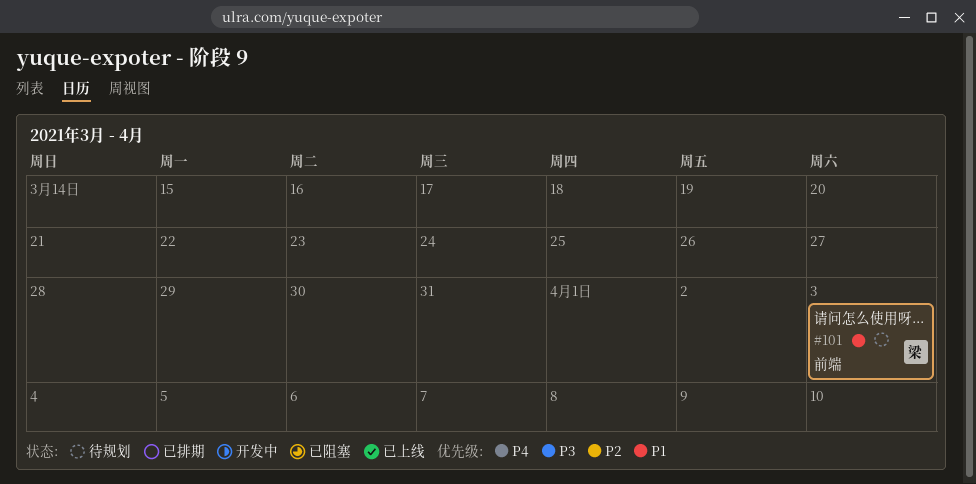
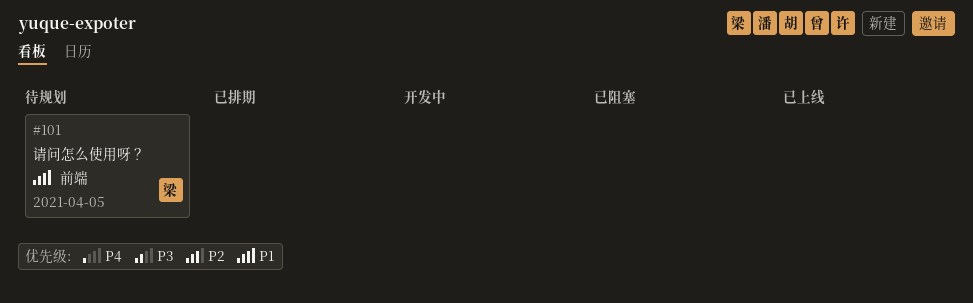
#101, due: Apr 3 -> Apr 5

